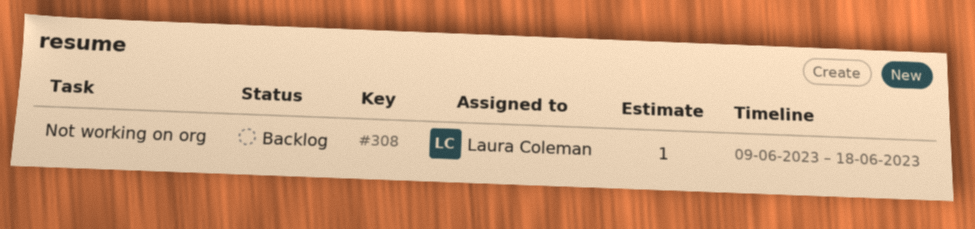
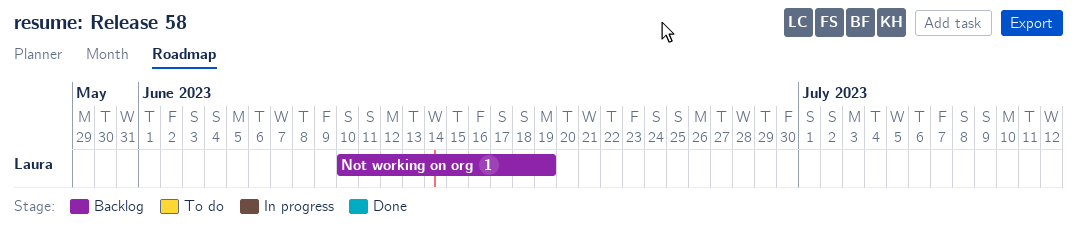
Not working on org, start: Jun 9 -> Jun 10
Not working on org, due: Jun 18 -> Jun 19

